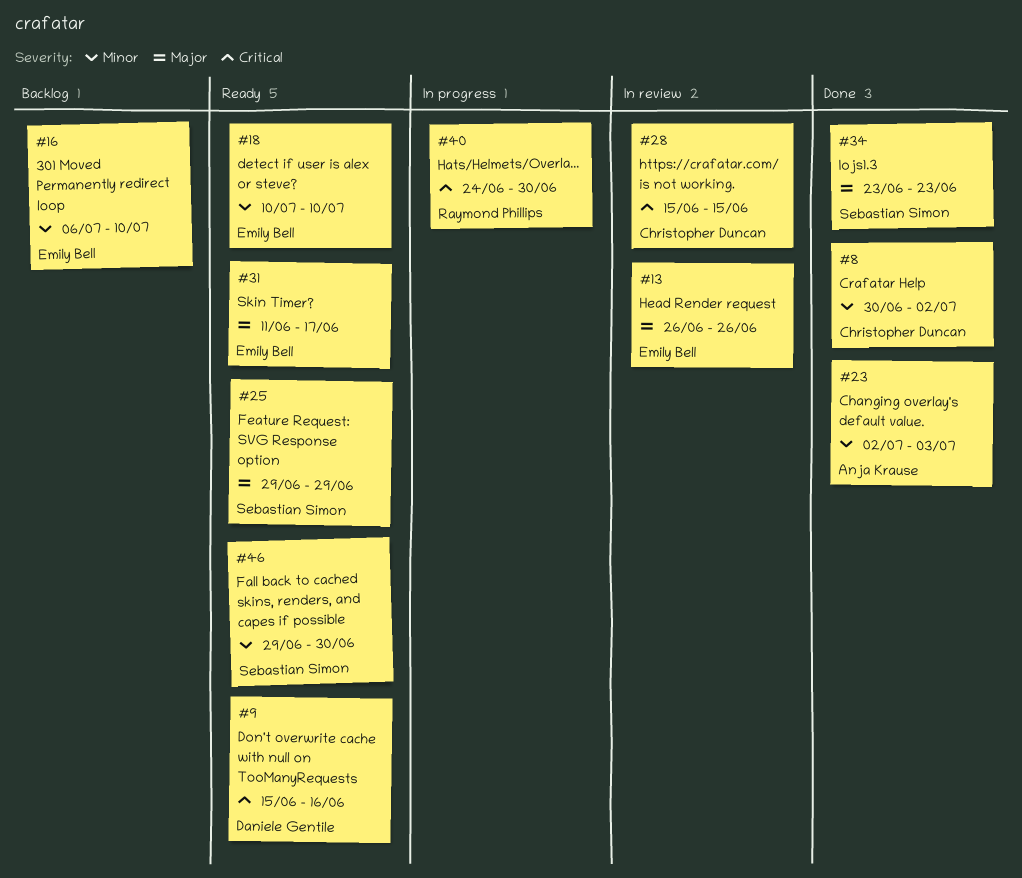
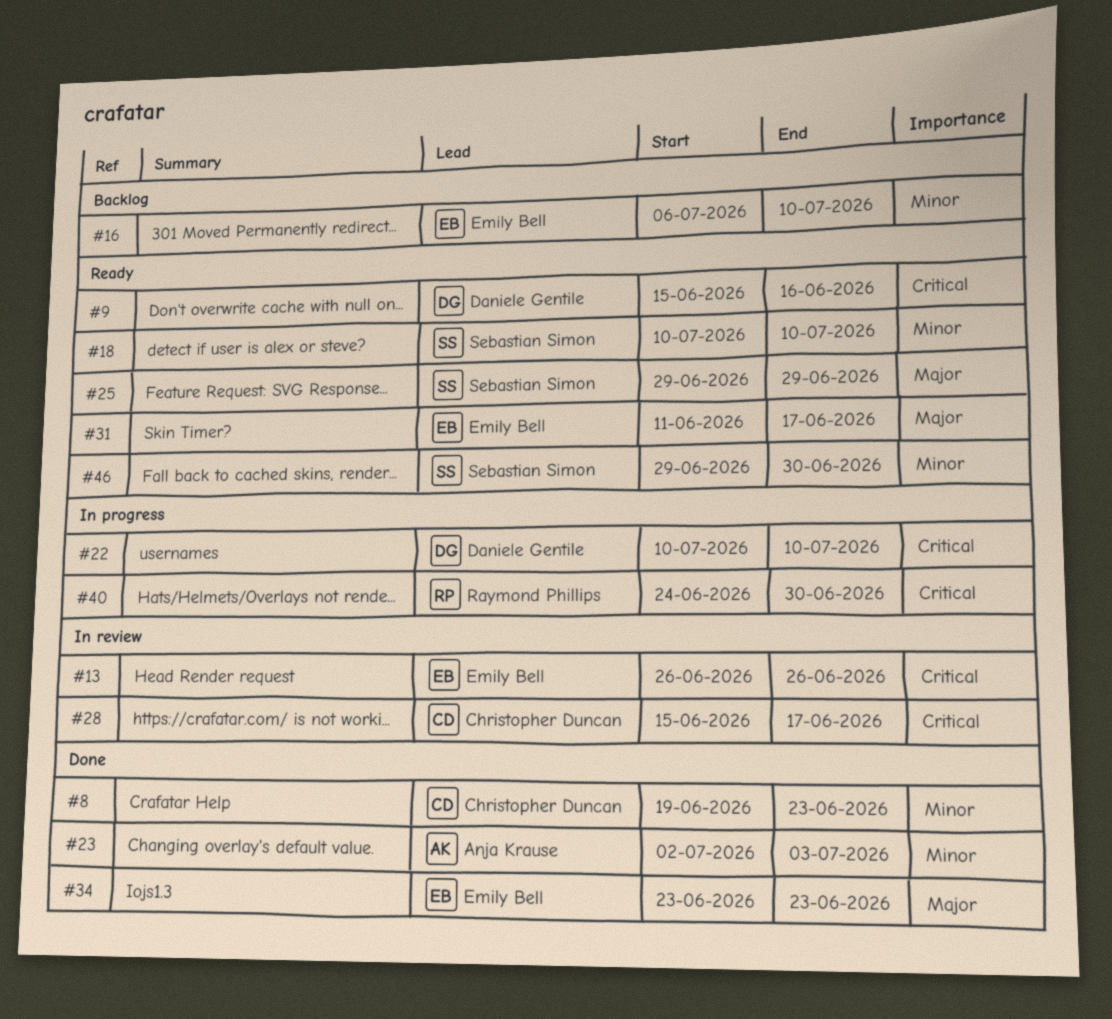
#8, start: Jun 30 -> Jun 19
#8, due: Jul 2 -> Jun 23
#13, priority: Major -> Critical
#18, owner: Emily Bell -> Sebastian Simon
#22: none -> present
#28, due: Jun 15 -> Jun 17
#34, owner: Sebastian Simon -> Emily Bell

